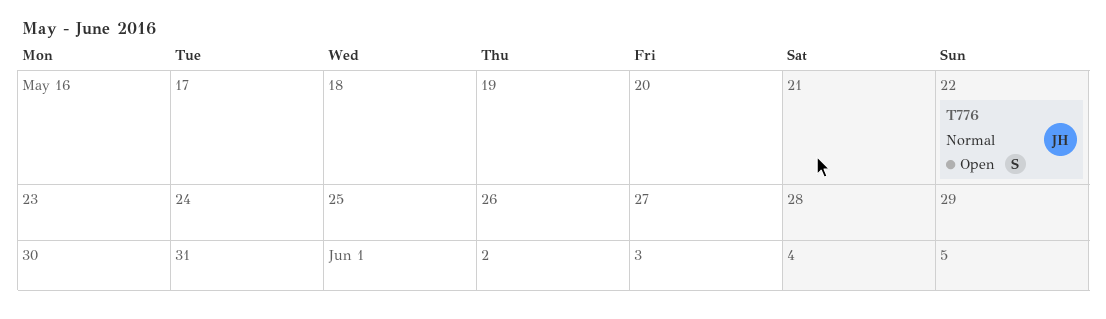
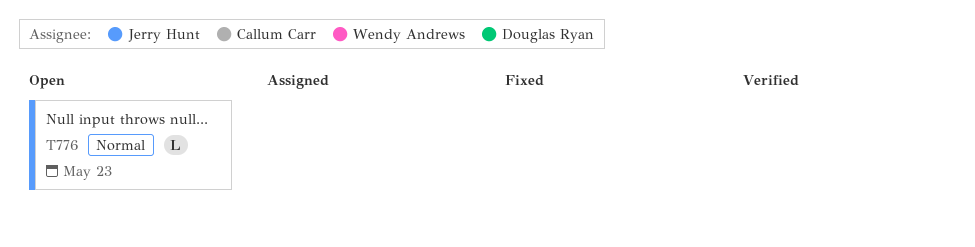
T776, estimate: S -> L
T776, due: May 22 -> May 23

